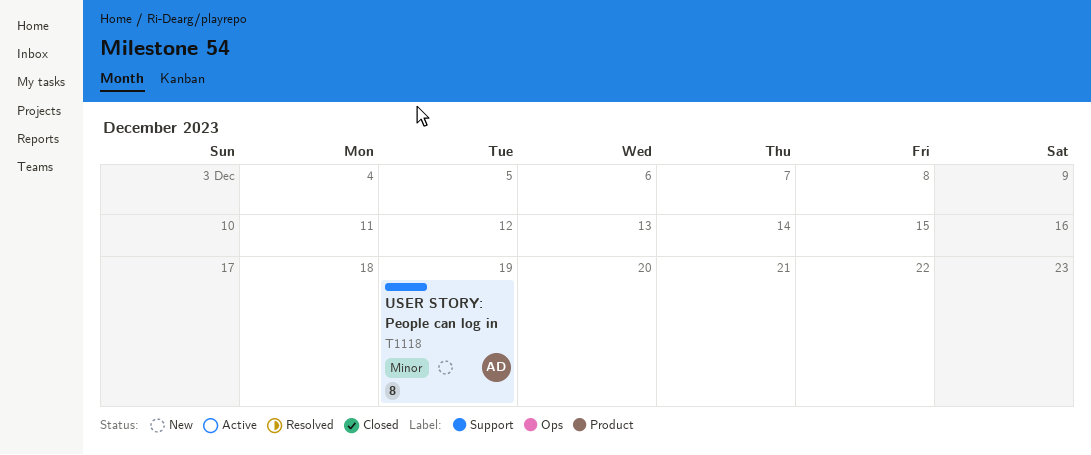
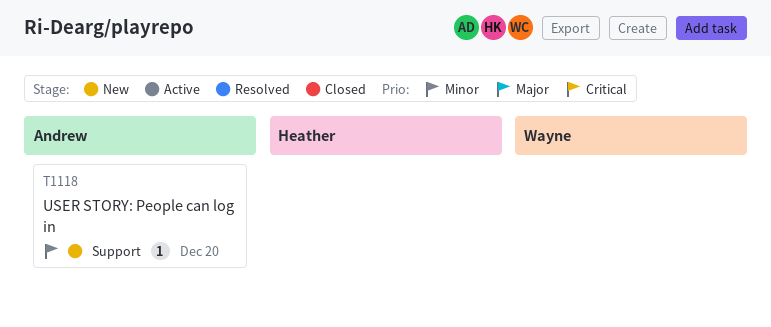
T1118, estimate: 8 -> 1
T1118, due: Dec 19 -> Dec 20

